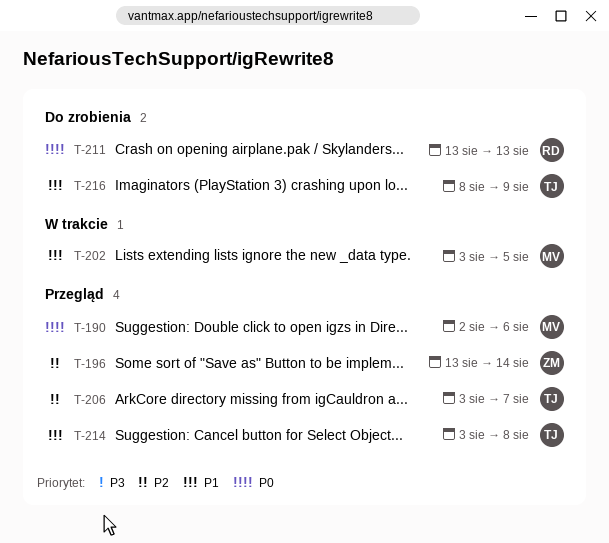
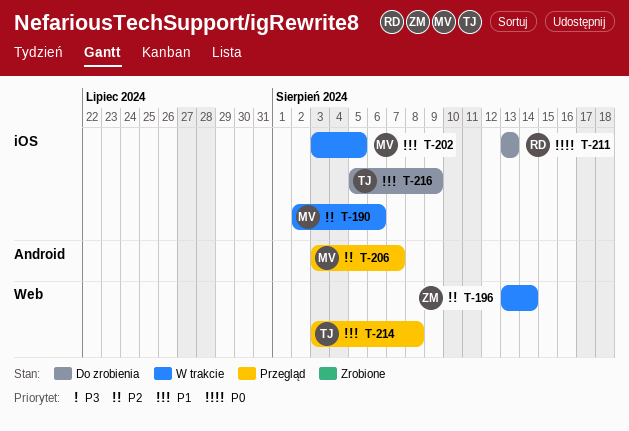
T-190, status: Przegląd -> W trakcie
T-190, priority: P0 -> P2
T-196, status: Przegląd -> W trakcie
T-206, owner: TJ -> MV
T-216, start: Aug 8 -> Aug 5

